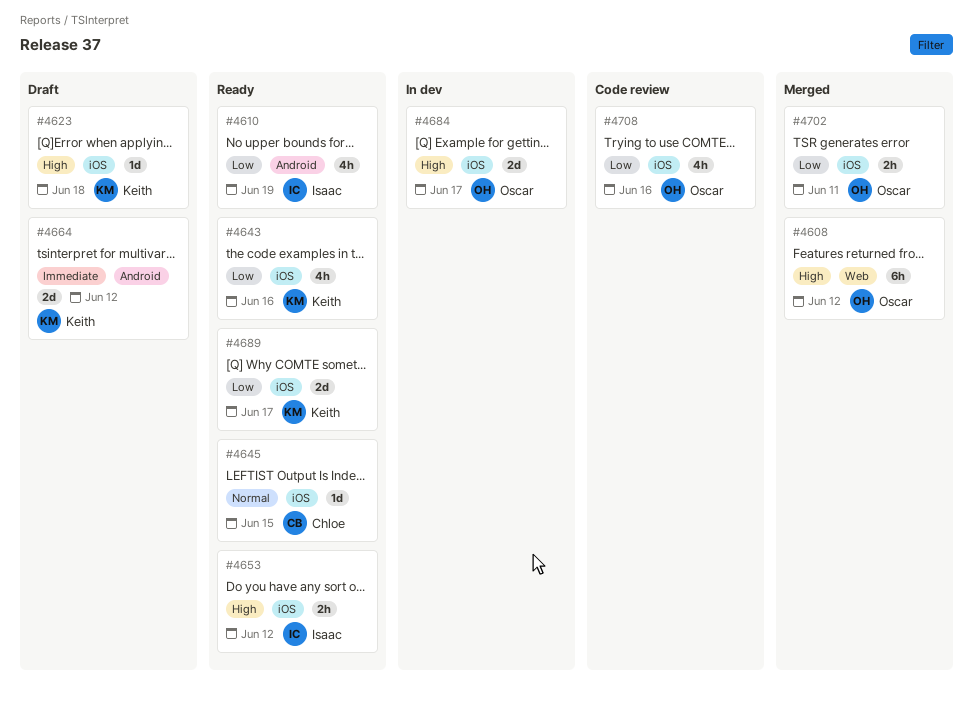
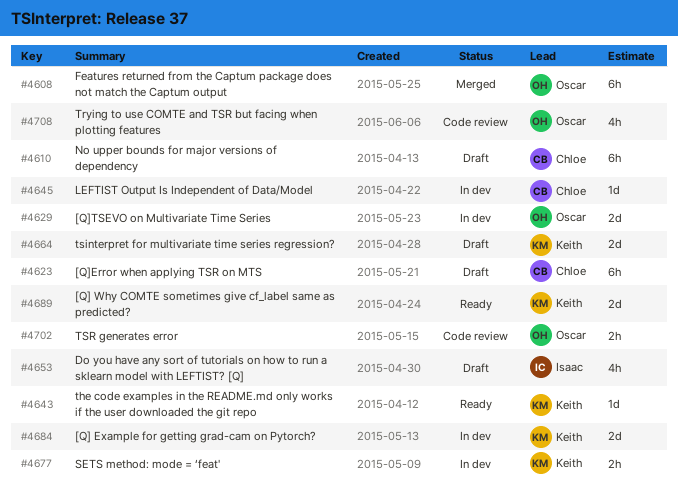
#4610, status: Ready -> Draft
#4610, owner: Isaac -> Chloe
#4610, estimate: 4h -> 6h
#4623, owner: Keith -> Chloe
#4623, estimate: 1d -> 6h
#4629: none -> present
#4643, estimate: 4h -> 1d
#4645, status: Ready -> In dev
#4653, status: Ready -> Draft
#4653, estimate: 2h -> 4h
#4677: none -> present
#4684, owner: Oscar -> Keith
#4702, status: Merged -> Code review

